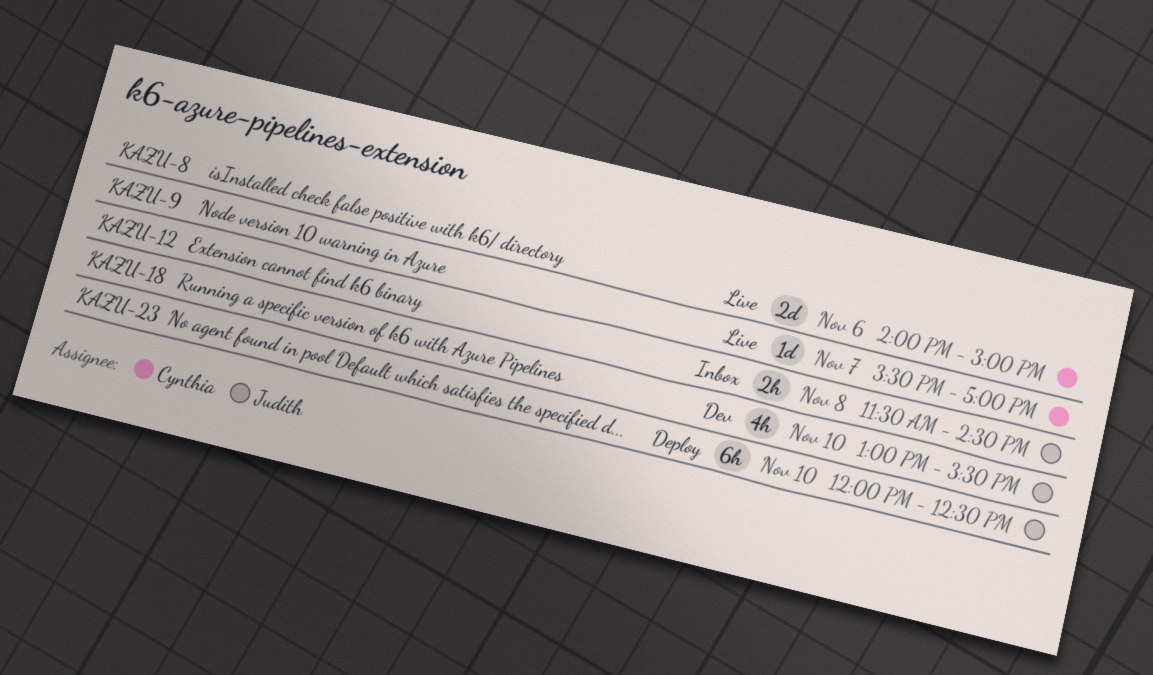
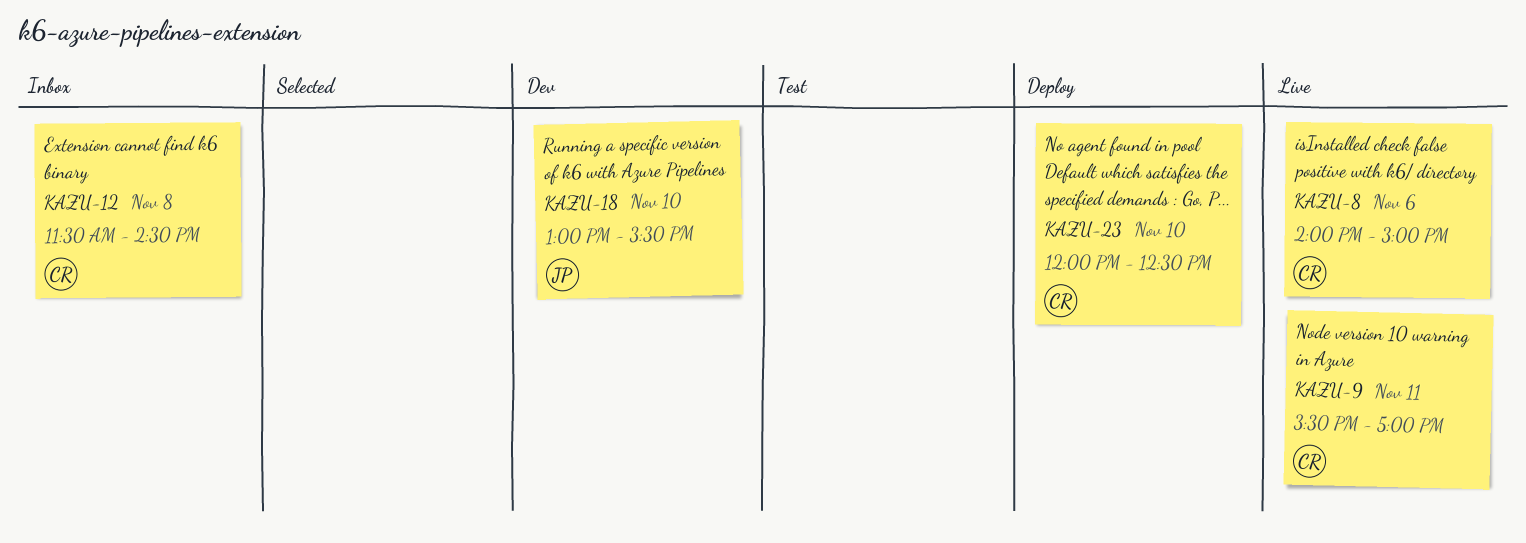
KAZU-9, day: Nov 7 -> Nov 11
KAZU-12, owner: Judith -> Cynthia
KAZU-23, owner: Judith -> Cynthia

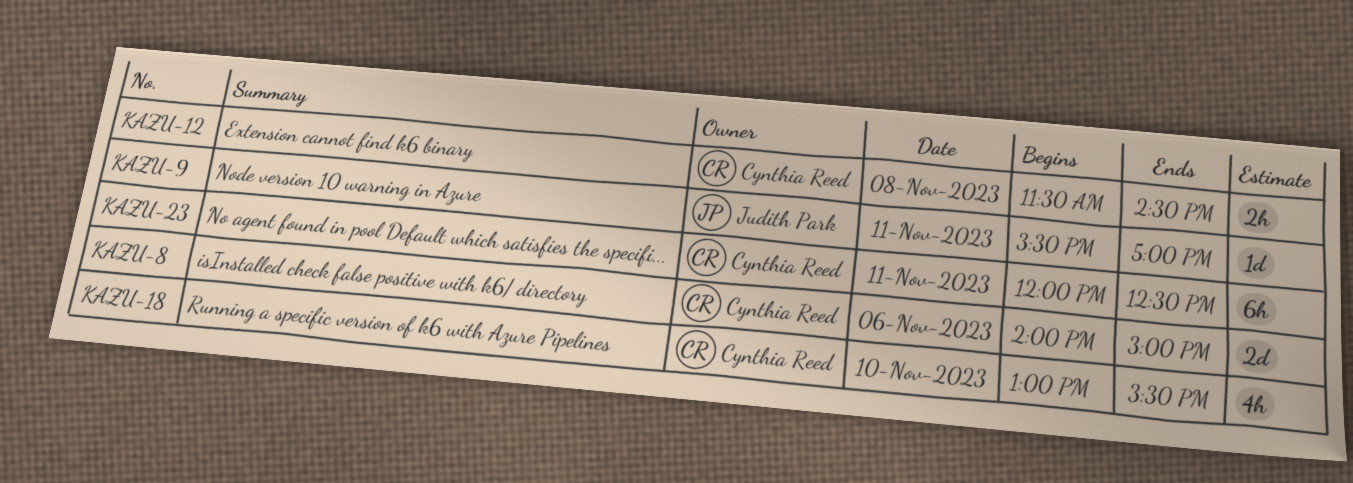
KAZU-9, owner: Cynthia Reed -> Judith Park
KAZU-18, owner: Judith Park -> Cynthia Reed
KAZU-23, day: Nov 10 -> Nov 11

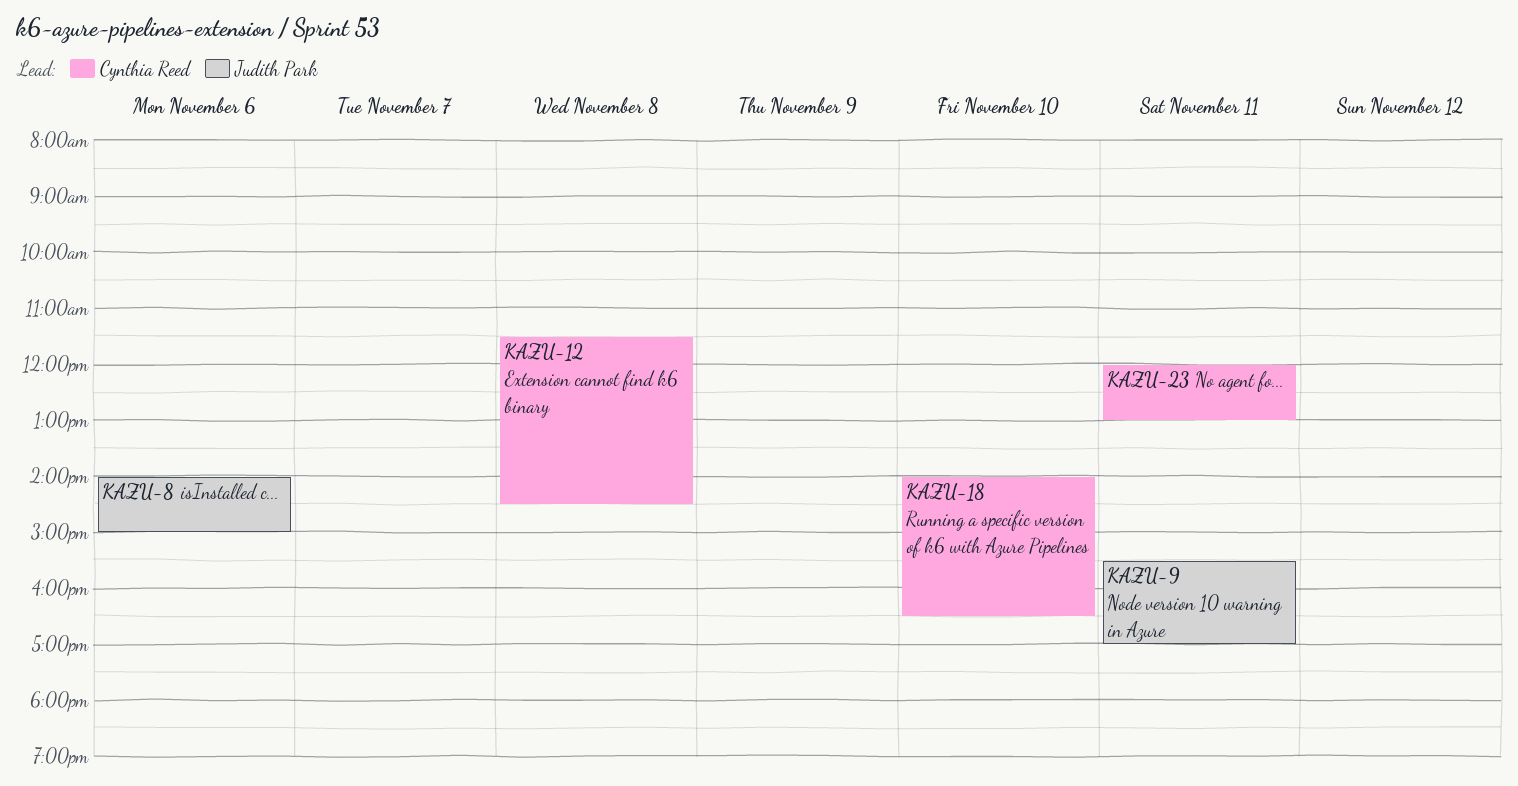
KAZU-8, owner: Cynthia Reed -> Judith Park
KAZU-18, begins: 13:00 -> 14:00
KAZU-18, ends: 15:30 -> 16:30
KAZU-23, ends: 12:30 -> 13:00

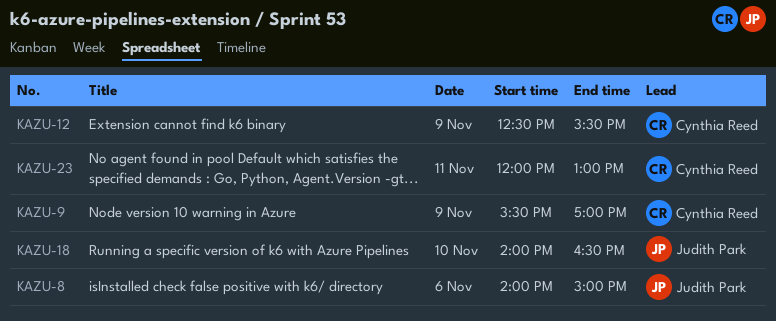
KAZU-9, owner: Judith Park -> Cynthia Reed
KAZU-9, day: Nov 11 -> Nov 9
KAZU-12, day: Nov 8 -> Nov 9
KAZU-12, begins: 11:30 -> 12:30
KAZU-12, ends: 14:30 -> 15:30
KAZU-18, owner: Cynthia Reed -> Judith Park

